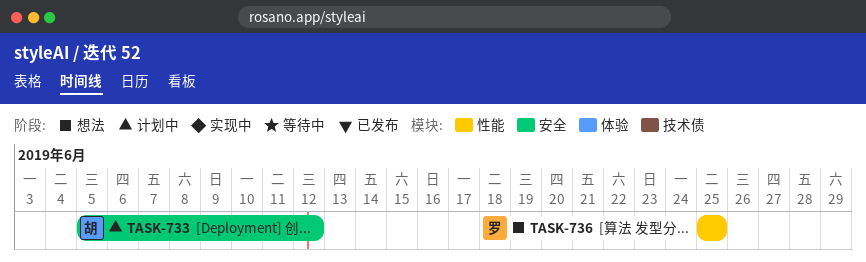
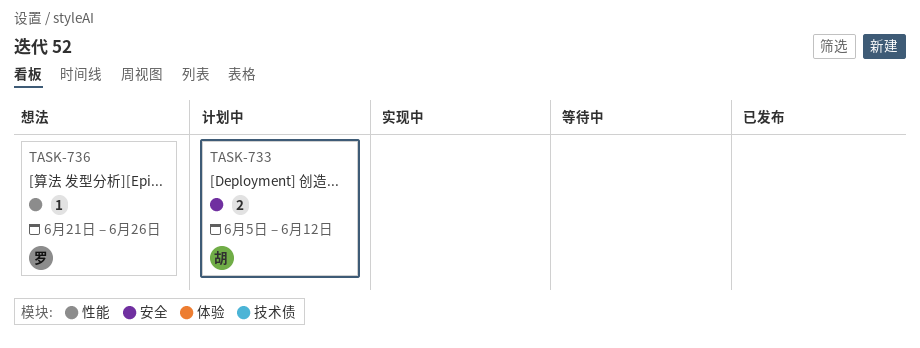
TASK-736, start: Jun 25 -> Jun 21
TASK-736, due: Jun 25 -> Jun 26

